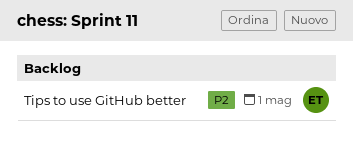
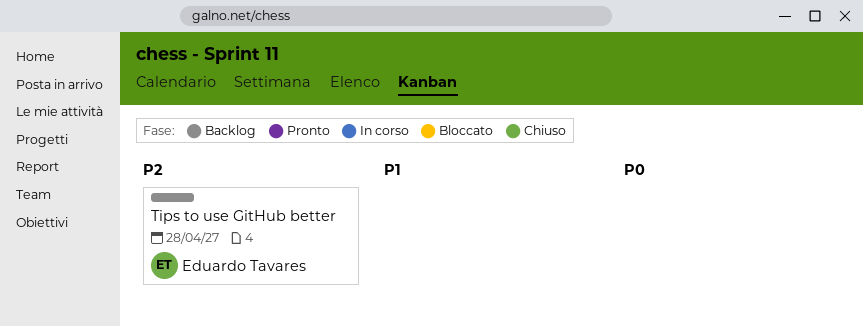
Tips to use GitHub better, due: May 1 -> Apr 28

